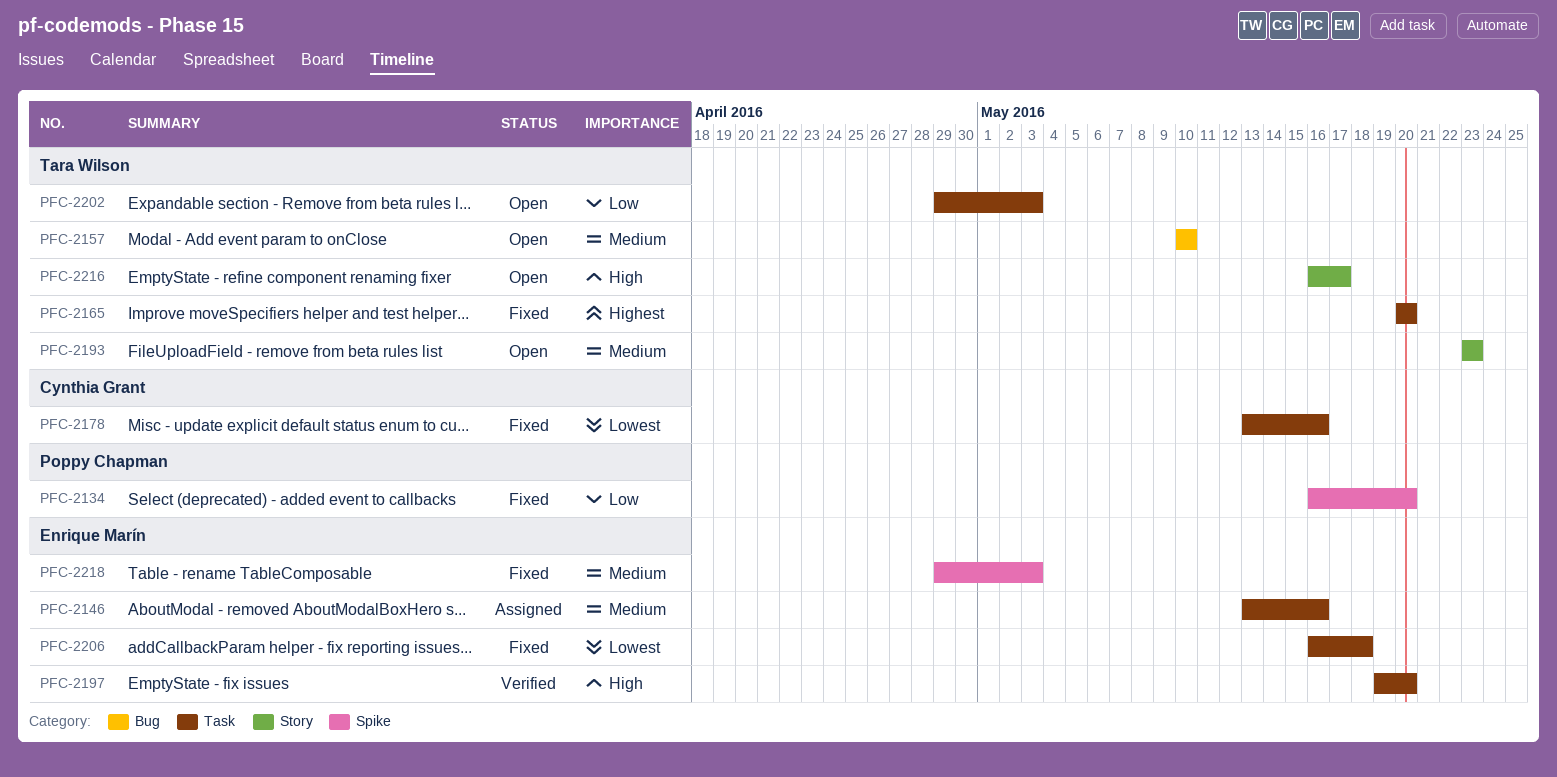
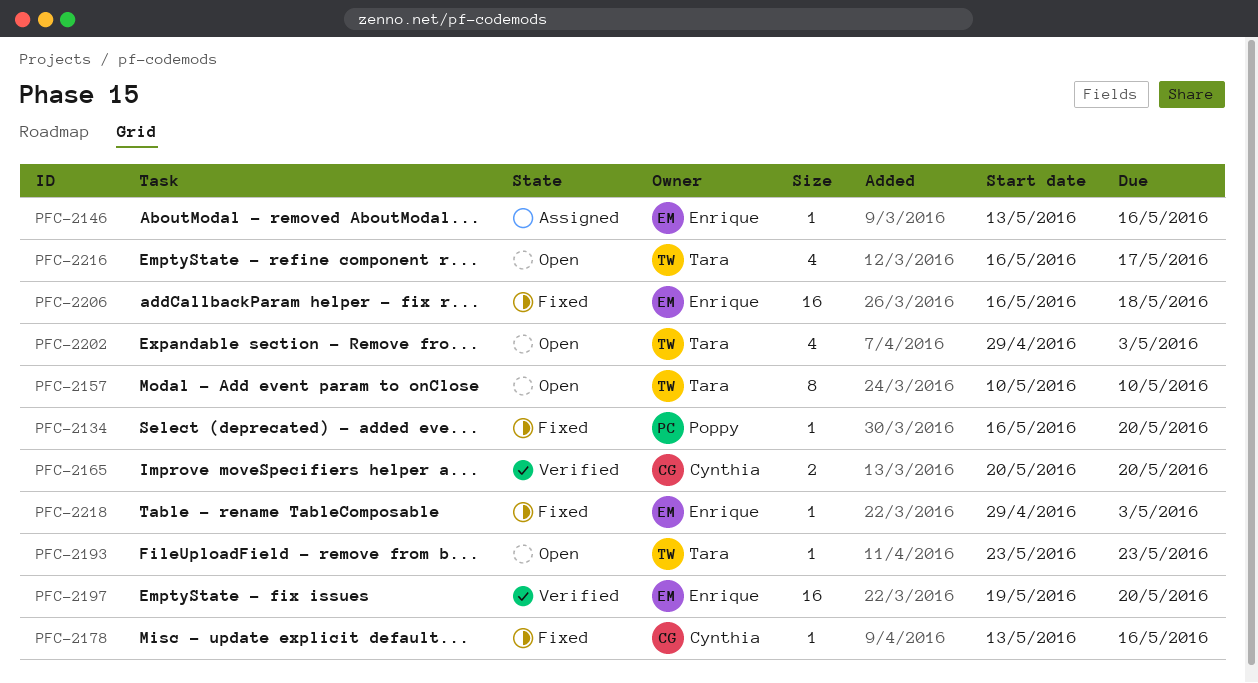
PFC-2165, status: Fixed -> Verified
PFC-2165, owner: Tara Wilson -> Cynthia Grant

